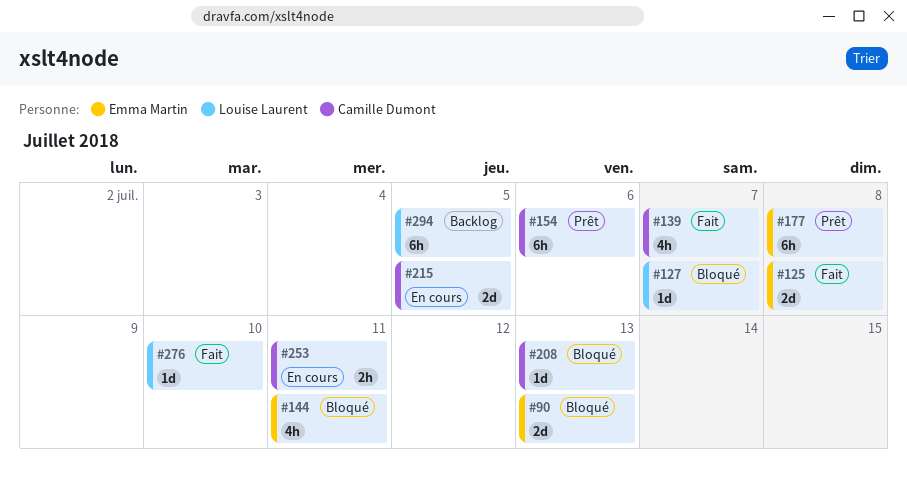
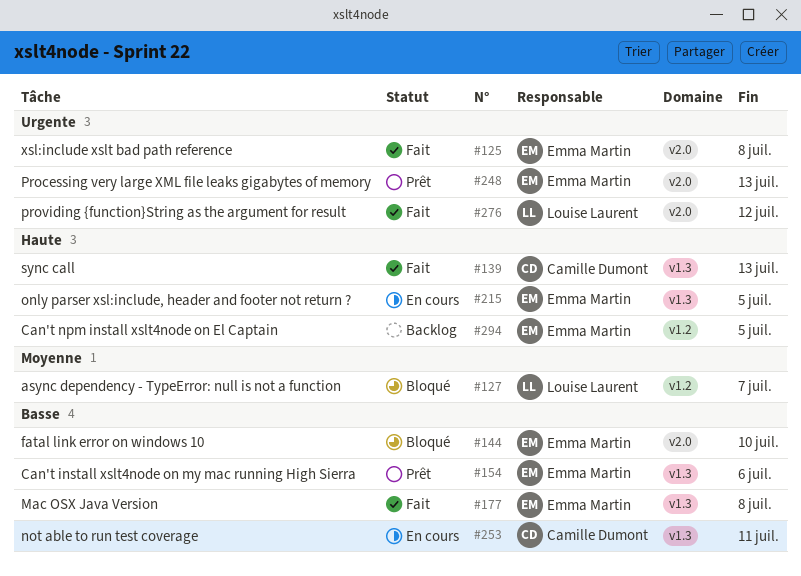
#90: present -> none
#139, due: Jul 7 -> Jul 13
#144, due: Jul 11 -> Jul 10
#154, owner: Camille Dumont -> Emma Martin
#177, status: Prêt -> Fait
#208: present -> none
#215, owner: Camille Dumont -> Emma Martin
#248: none -> present
#276, due: Jul 10 -> Jul 12
#294, owner: Louise Laurent -> Emma Martin

